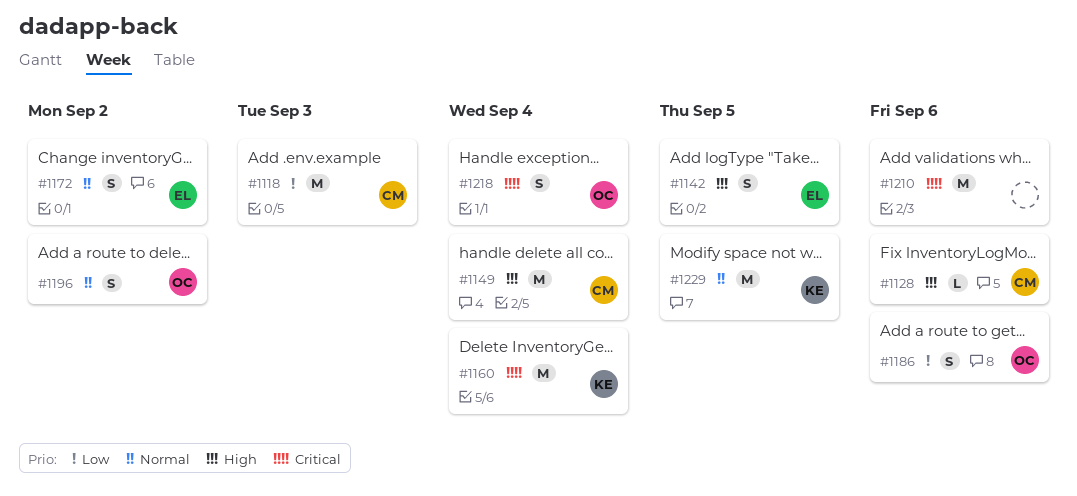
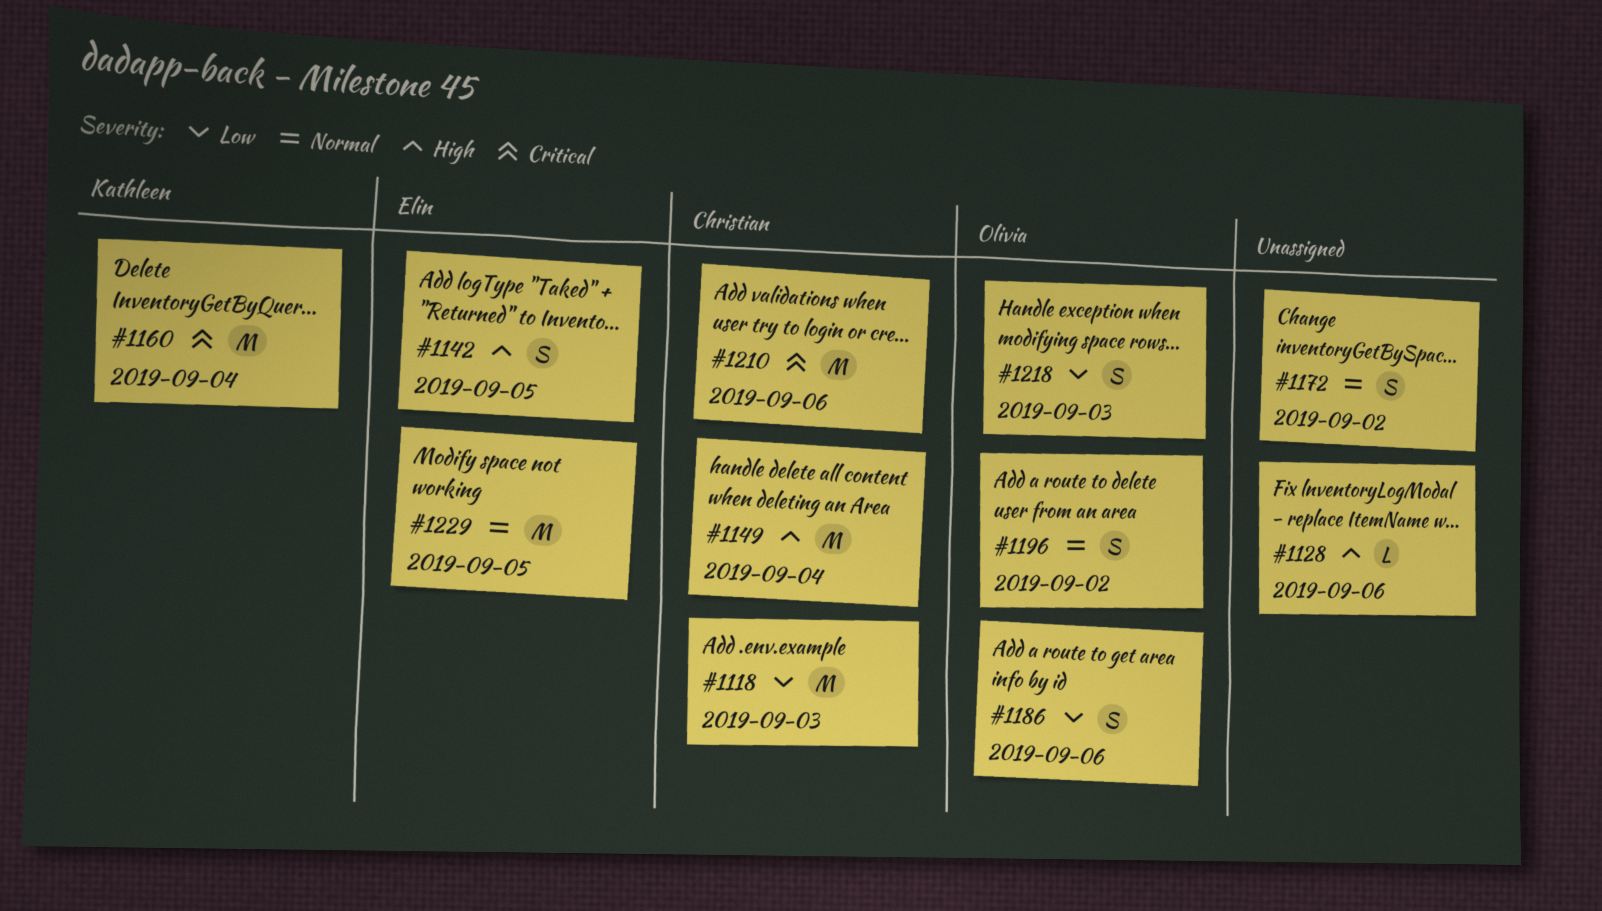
#1128, owner: Christian -> none
#1172, owner: Elin -> none
#1210, owner: none -> Christian
#1218, priority: Critical -> Low
#1218, due: Sep 4 -> Sep 3
#1229, owner: Kathleen -> Elin

